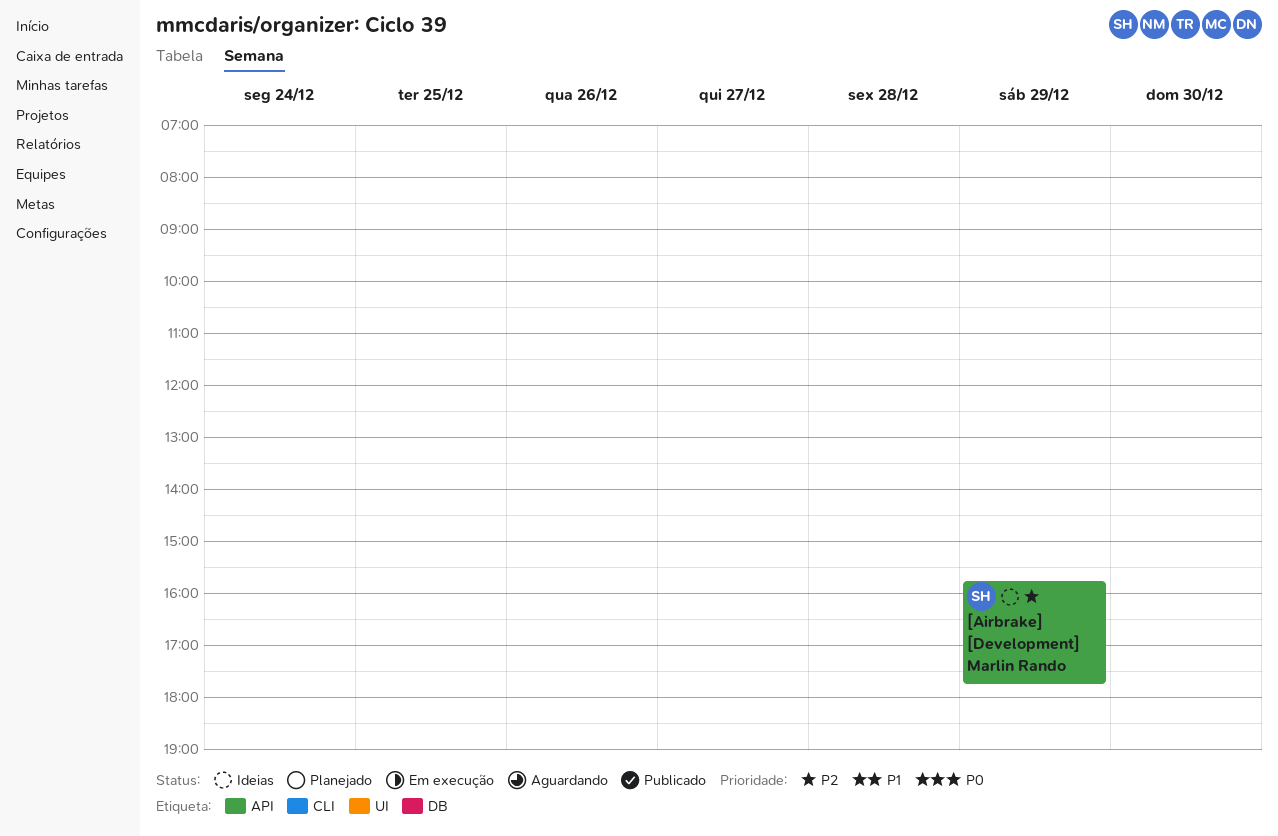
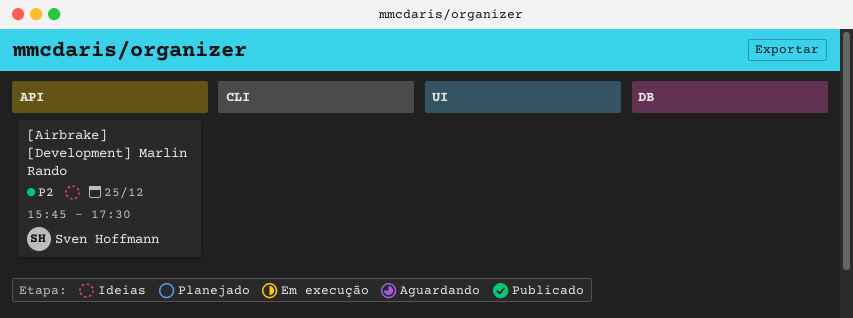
[Airbrake] [Development] Marlin Rando, day: Dec 29 -> Dec 25
[Airbrake] [Development] Marlin Rando, ends: 17:45 -> 17:30

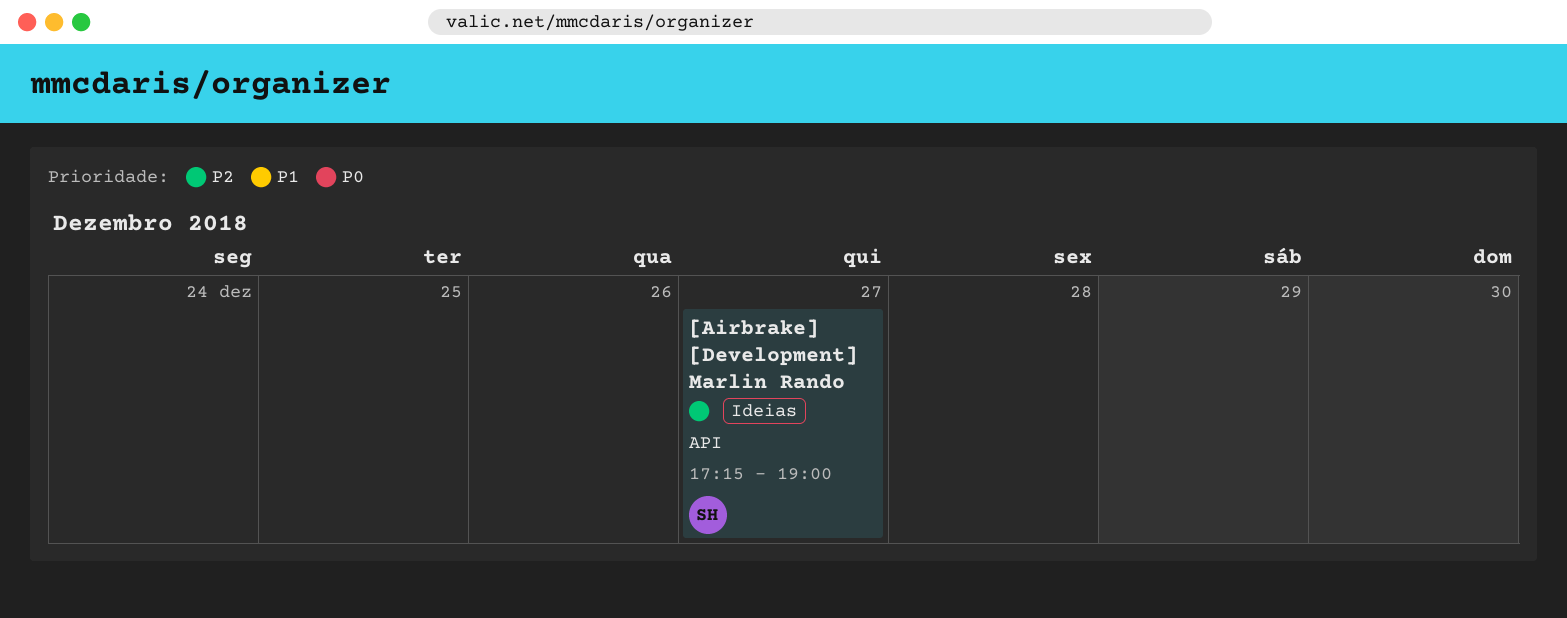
[Airbrake] [Development] Marlin Rando, day: Dec 25 -> Dec 27
[Airbrake] [Development] Marlin Rando, begins: 15:45 -> 17:15
[Airbrake] [Development] Marlin Rando, ends: 17:30 -> 19:00

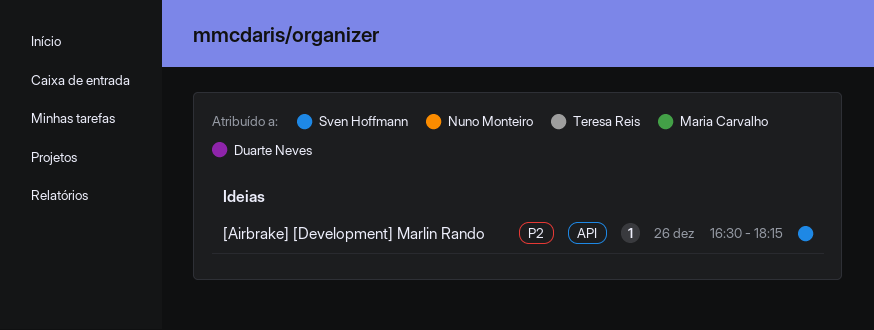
[Airbrake] [Development] Marlin Rando, day: Dec 27 -> Dec 26
[Airbrake] [Development] Marlin Rando, begins: 17:15 -> 16:30
[Airbrake] [Development] Marlin Rando, ends: 19:00 -> 18:15

